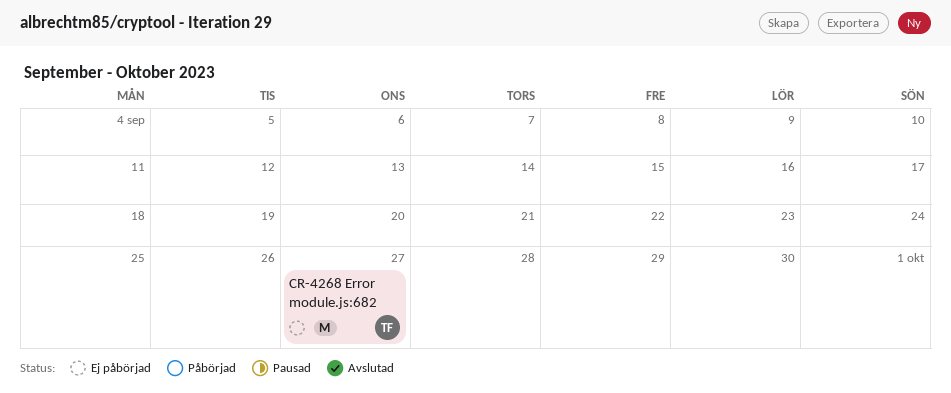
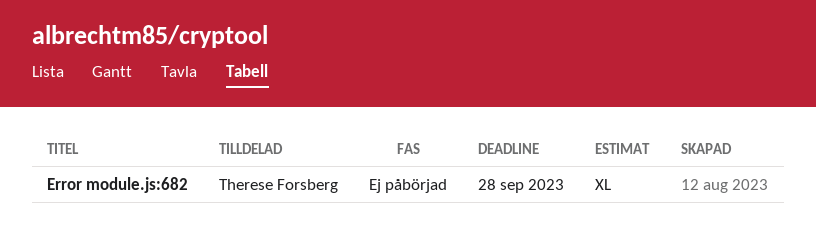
Error module.js:682, estimate: M -> XL
Error module.js:682, due: Sep 27 -> Sep 28

